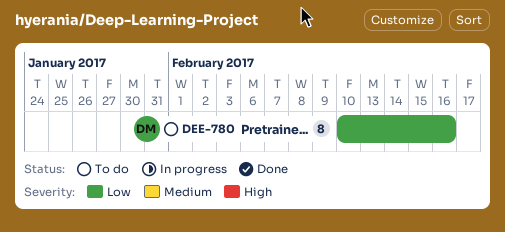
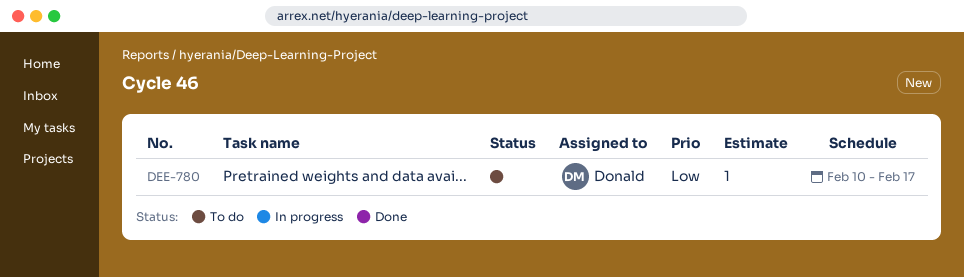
DEE-780, estimate: 8 -> 1
DEE-780, due: Feb 16 -> Feb 17

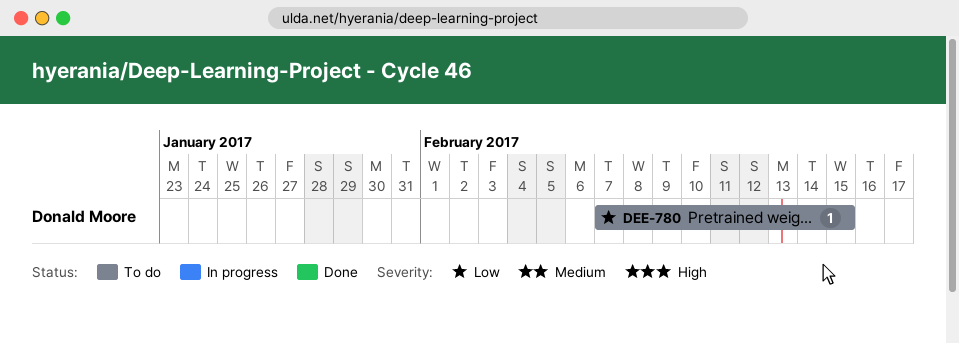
DEE-780, start: Feb 10 -> Feb 7
DEE-780, due: Feb 17 -> Feb 15

